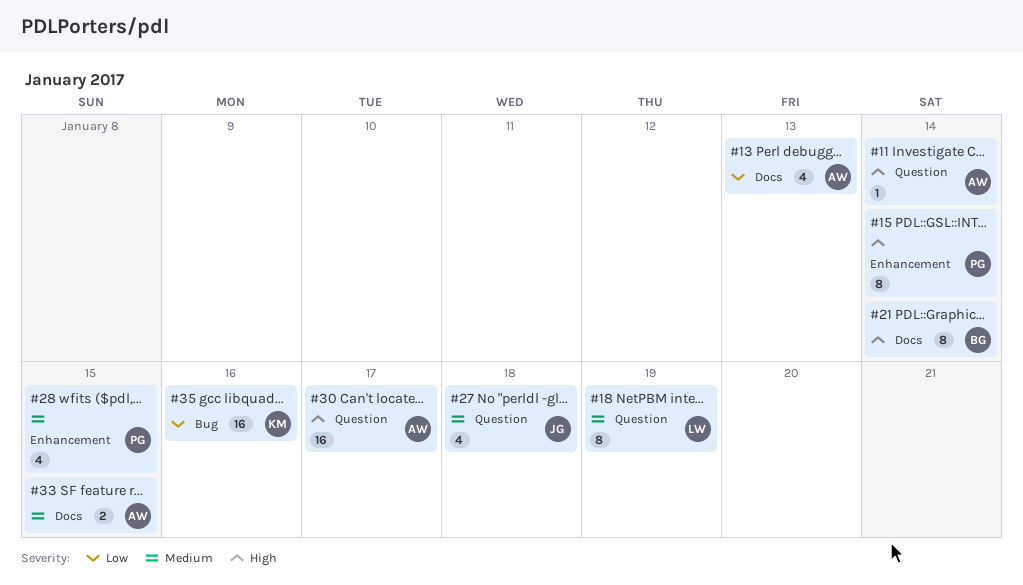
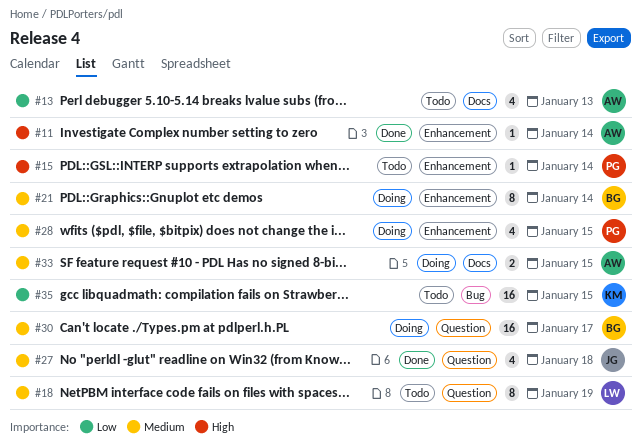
#11, label: Question -> Enhancement
#15, estimate: 8 -> 1
#21, priority: High -> Medium
#21, label: Docs -> Enhancement
#30, owner: AW -> BG
#30, priority: High -> Medium
#35, due: Jan 16 -> Jan 15

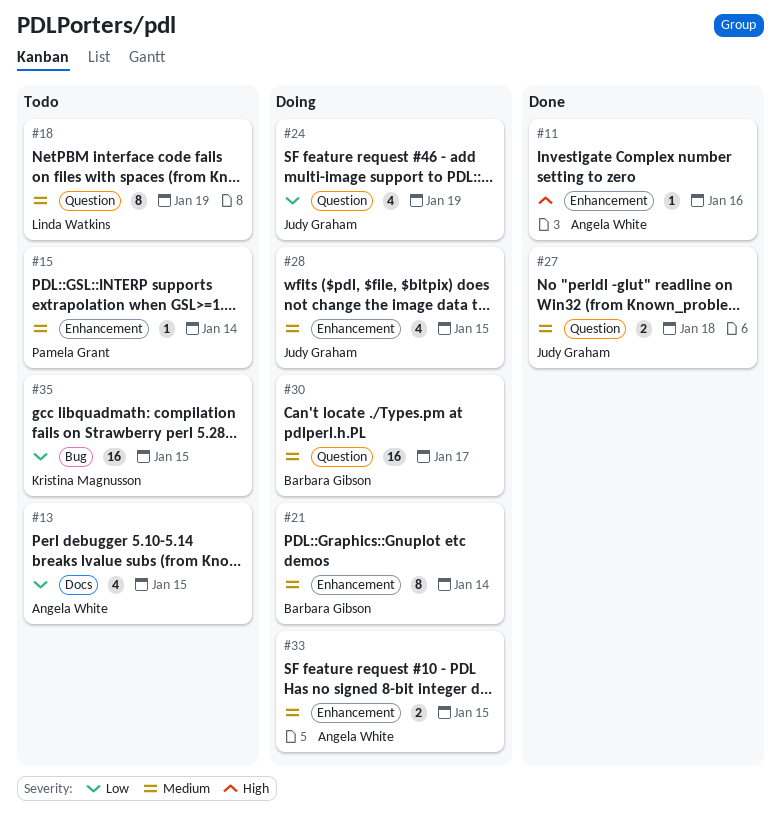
#11, due: Jan 14 -> Jan 16
#13, due: Jan 13 -> Jan 15
#15, priority: High -> Medium
#24: none -> present
#27, estimate: 4 -> 2
#28, owner: Pamela Grant -> Judy Graham
#33, label: Docs -> Enhancement

